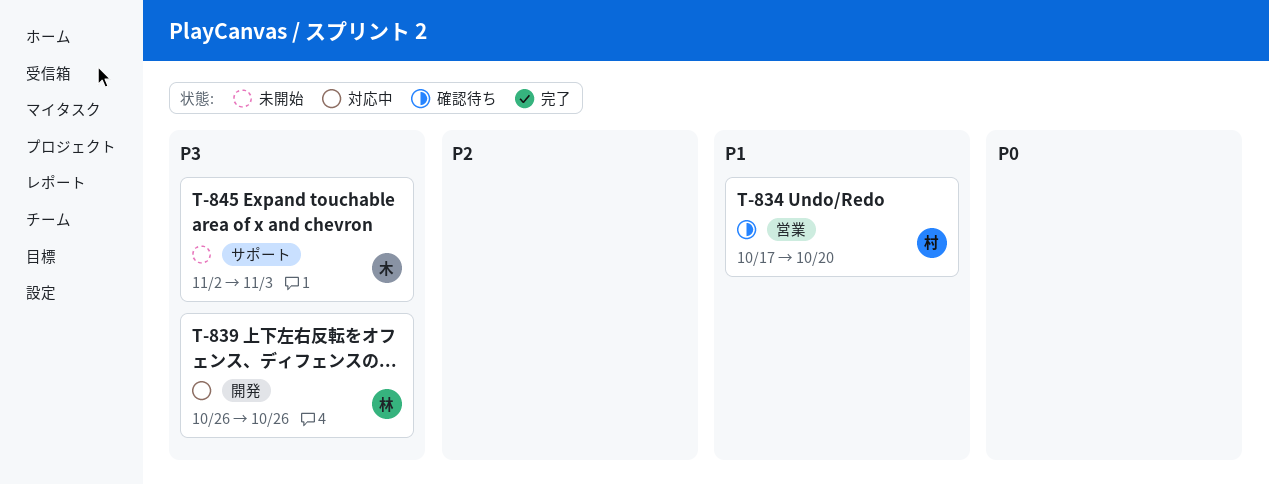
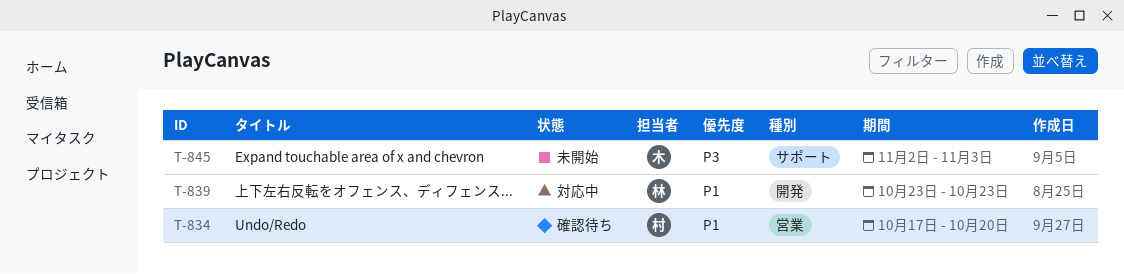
T-839, priority: P3 -> P1
T-839, start: Oct 26 -> Oct 23
T-839, due: Oct 26 -> Oct 23

